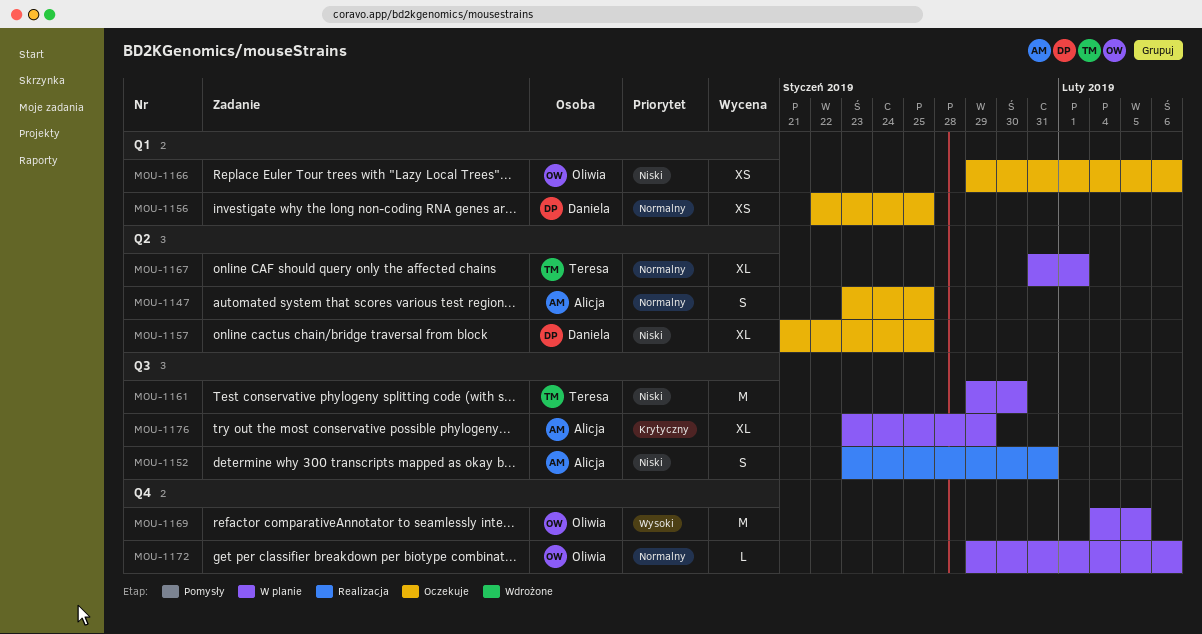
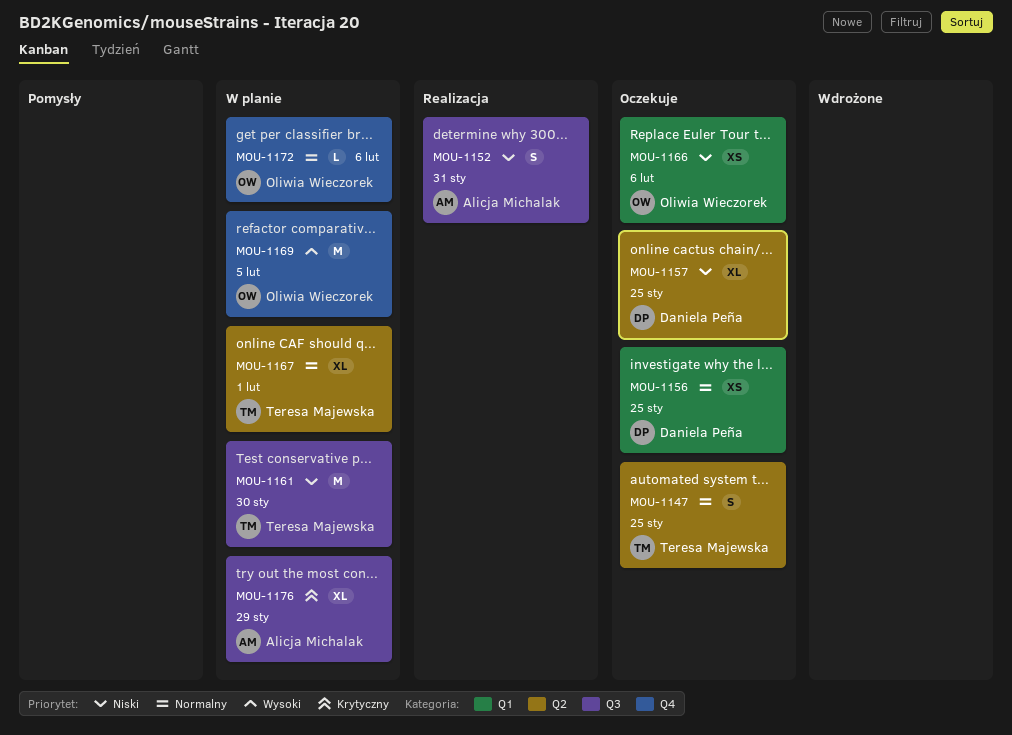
MOU-1147, owner: Alicja Michalak -> Teresa Majewska

